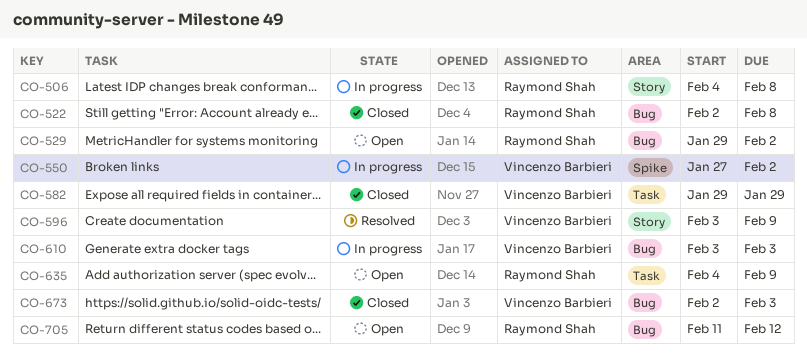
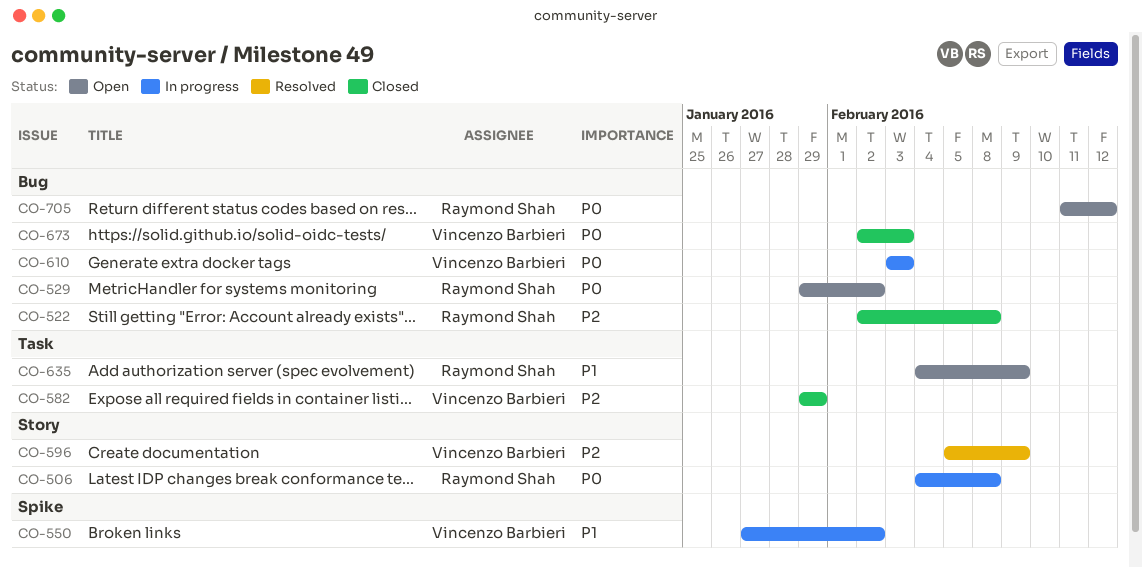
CO-596, start: Feb 3 -> Feb 5

